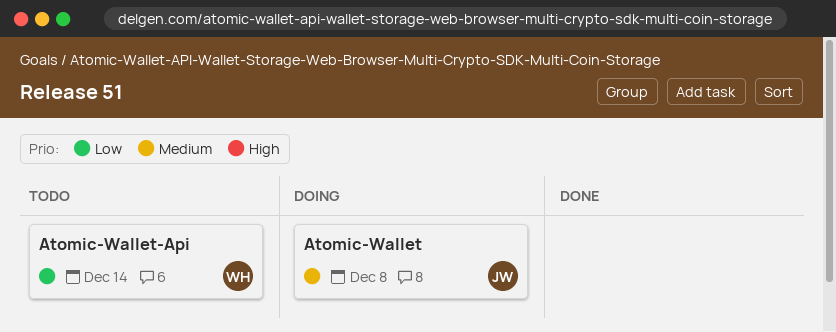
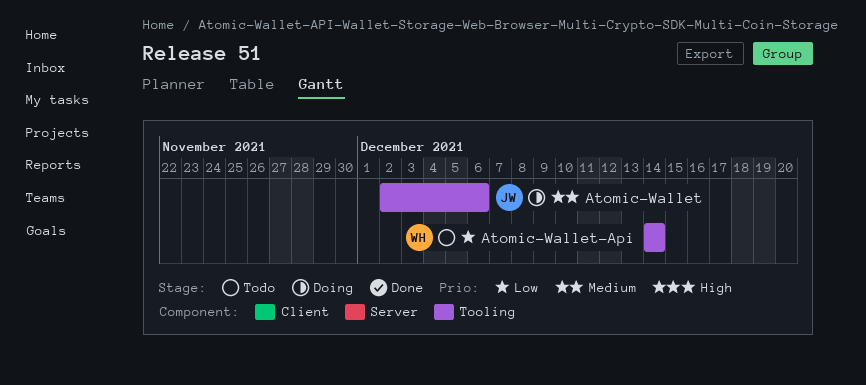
Atomic-Wallet, due: Dec 8 -> Dec 6

